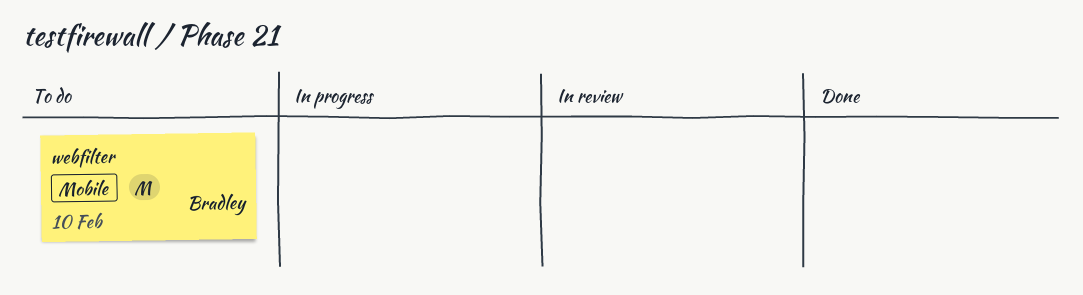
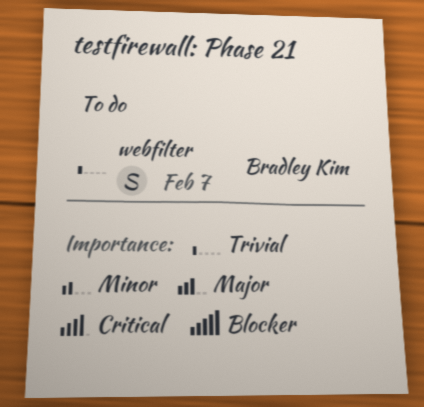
webfilter, estimate: M -> S
webfilter, due: Feb 10 -> Feb 7

